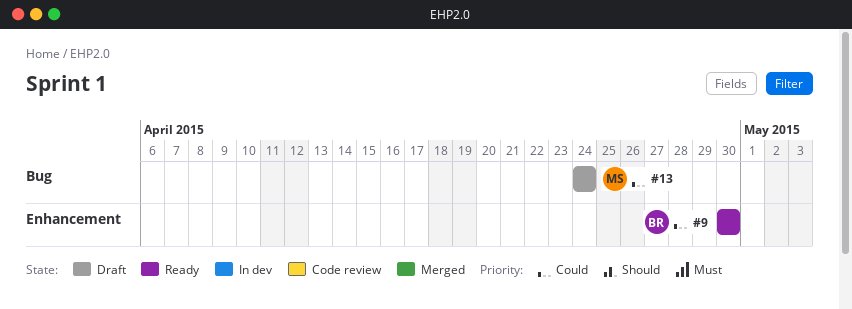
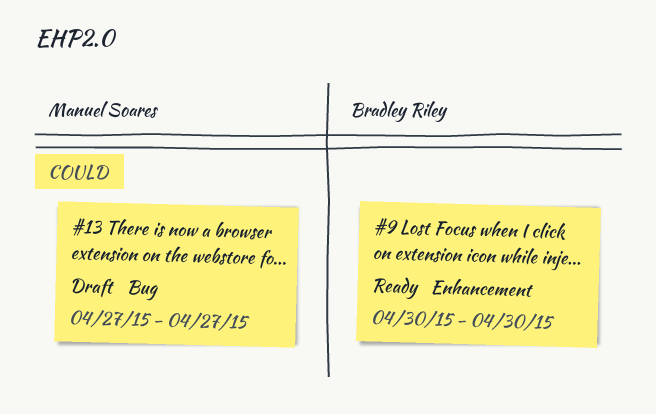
#13, start: Apr 24 -> Apr 27
#13, due: Apr 24 -> Apr 27

